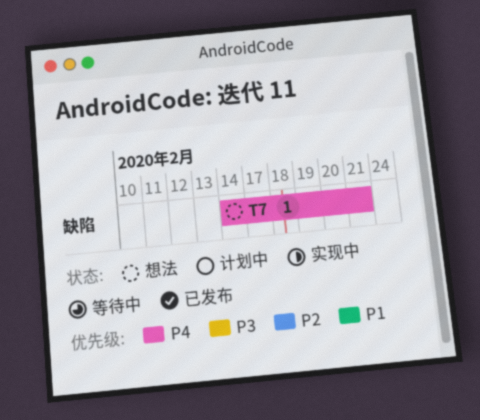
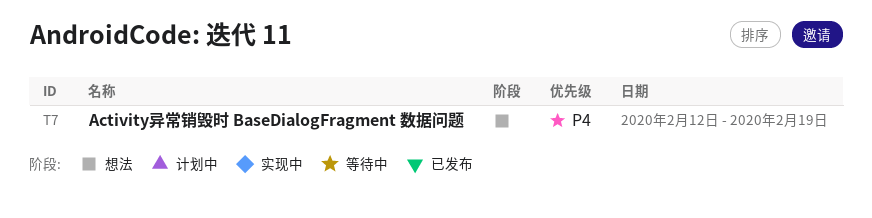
T7, start: Feb 14 -> Feb 12
T7, due: Feb 21 -> Feb 19

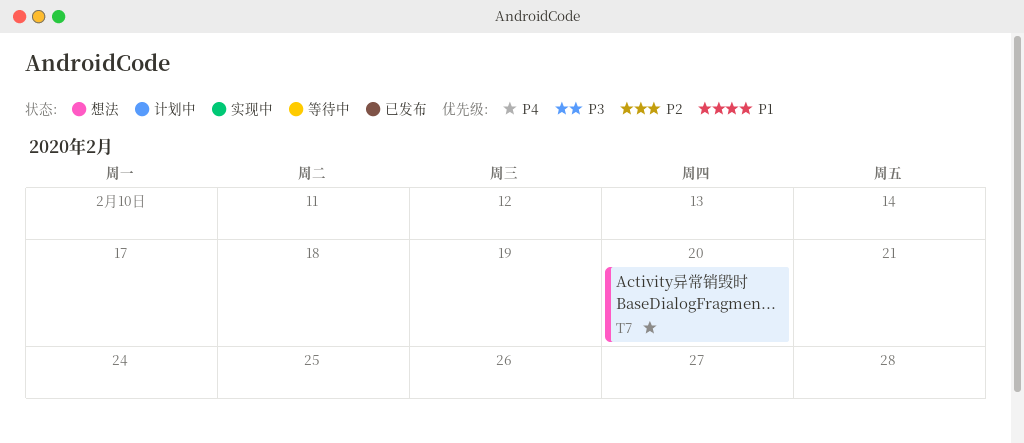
T7, due: Feb 19 -> Feb 20

